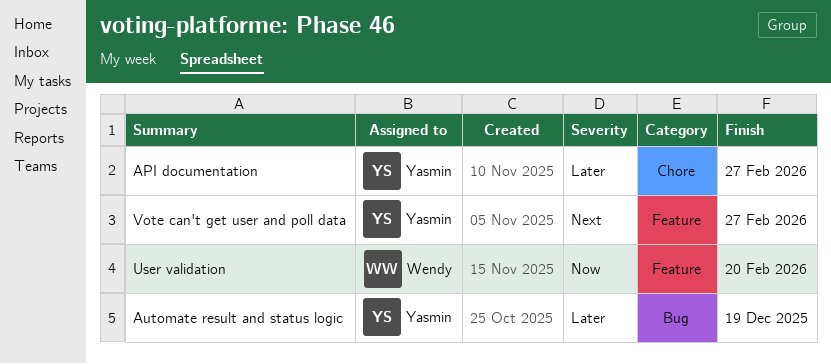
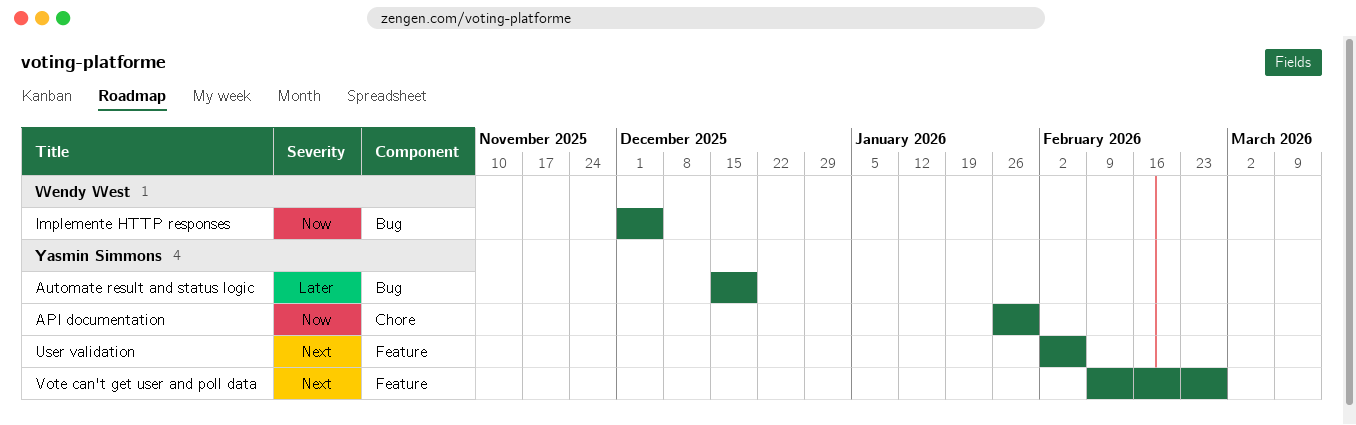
API documentation, priority: Later -> Now
API documentation, due: Feb 27 -> Jan 30
Implemente HTTP responses: none -> present
User validation, owner: Wendy West -> Yasmin Simmons
User validation, priority: Now -> Next
User validation, due: Feb 20 -> Feb 6

